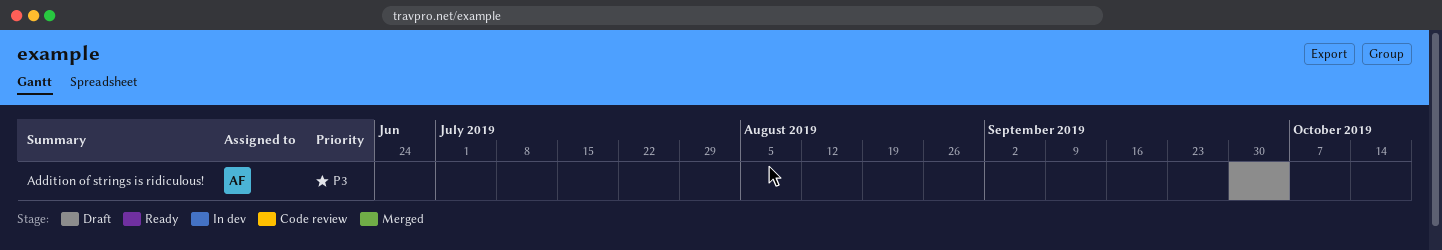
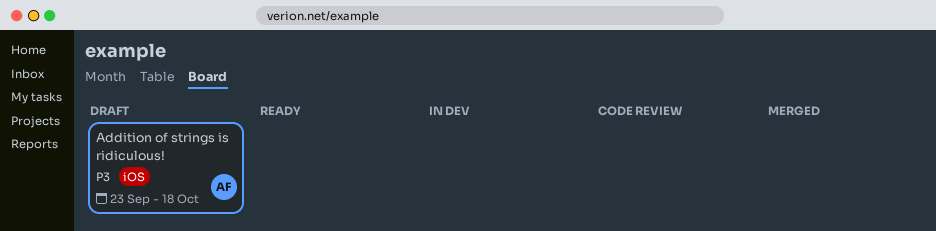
Addition of strings is ridiculous!, start: Sep 30 -> Sep 23
Addition of strings is ridiculous!, due: Oct 4 -> Oct 18

